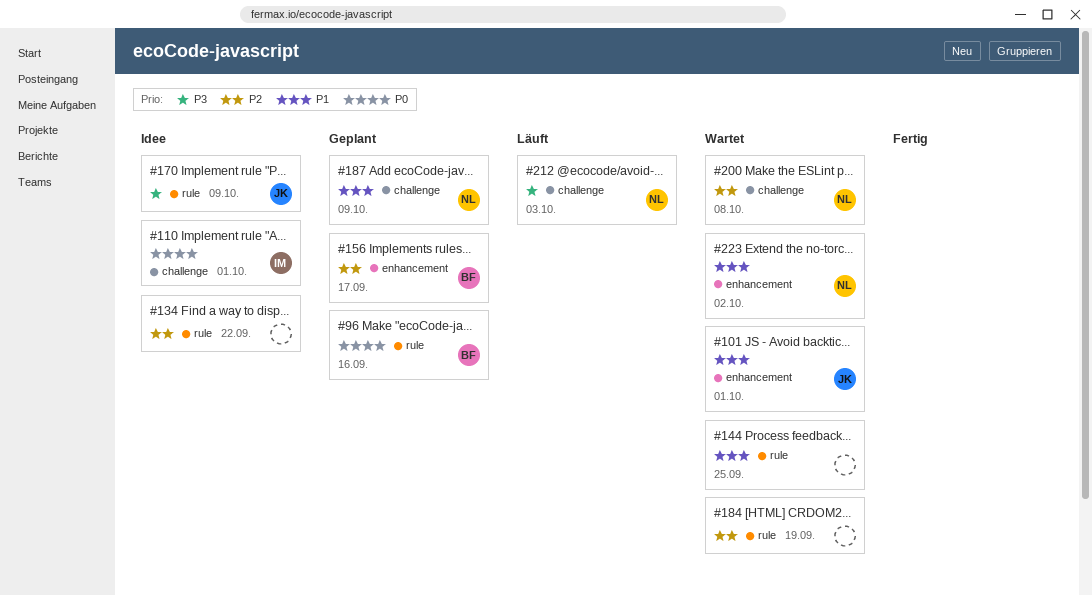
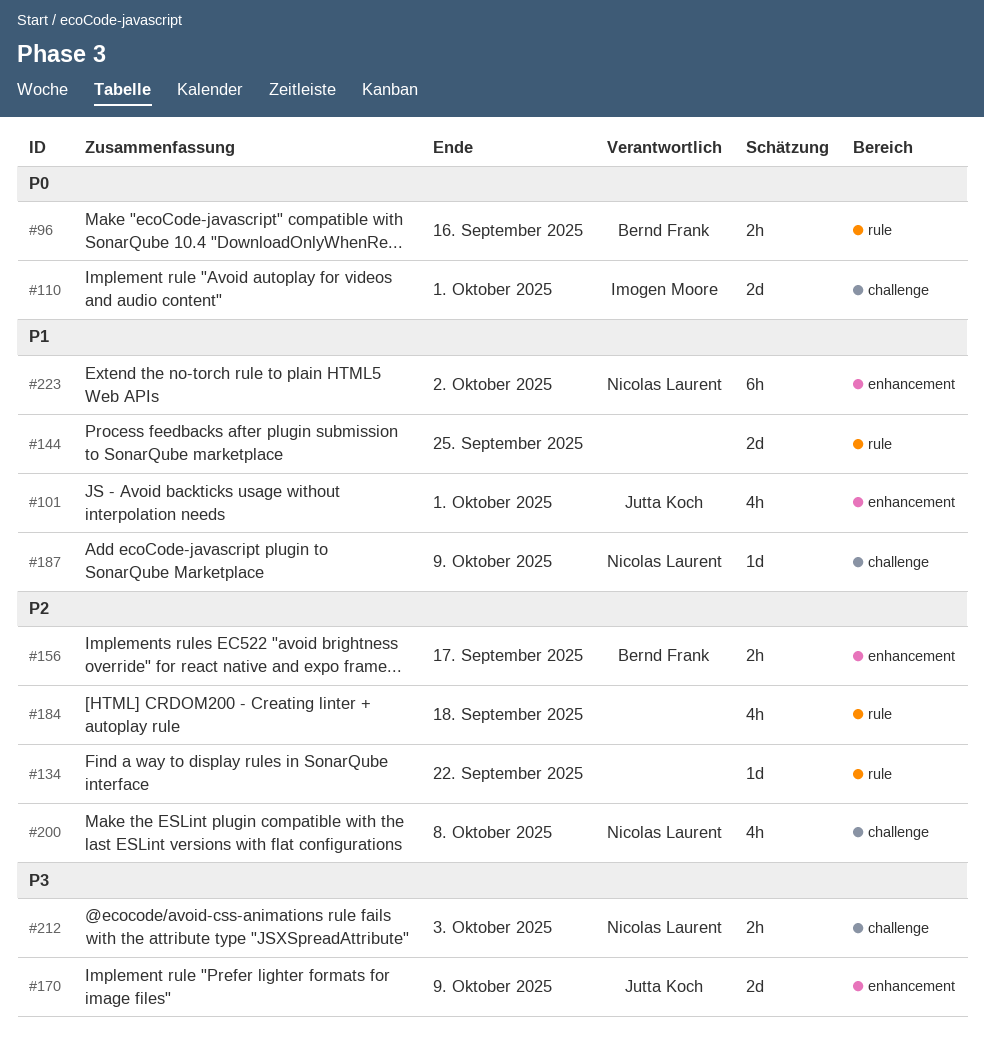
#170, label: rule -> enhancement
#184, due: Sep 19 -> Sep 18

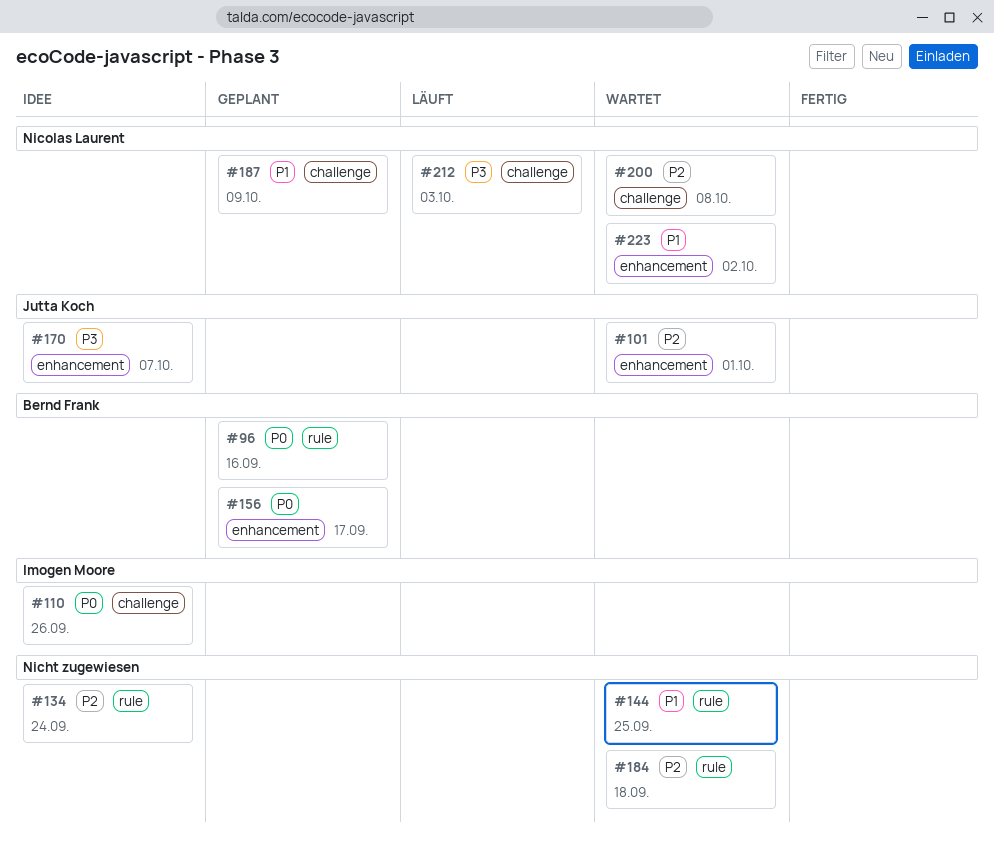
#101, priority: P1 -> P2
#110, due: Oct 1 -> Sep 26
#134, due: Sep 22 -> Sep 24
#156, priority: P2 -> P0
#170, due: Oct 9 -> Oct 7

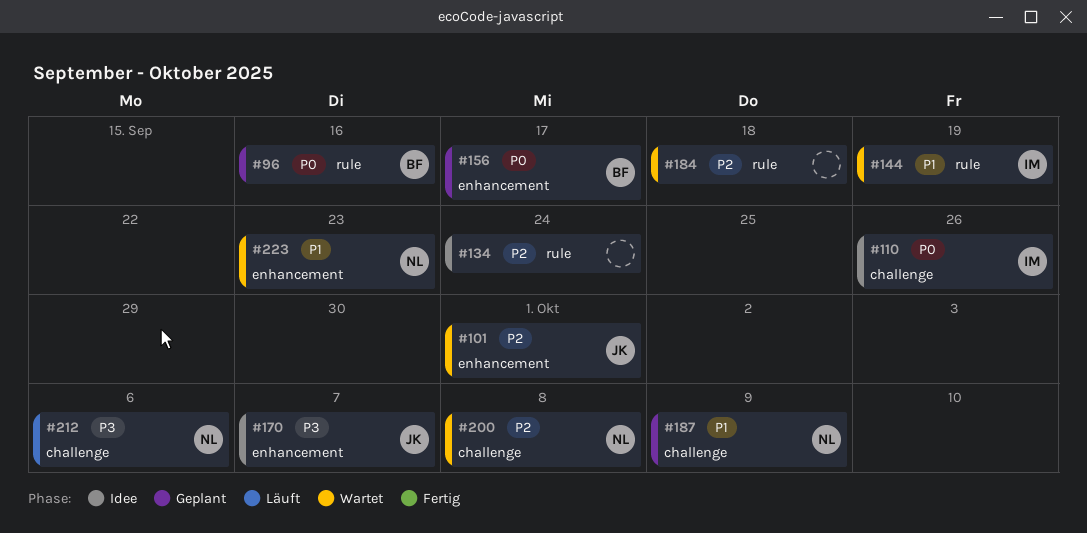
#144, owner: none -> Imogen Moore
#144, due: Sep 25 -> Sep 19
#212, due: Oct 3 -> Oct 6
#223, due: Oct 2 -> Sep 23

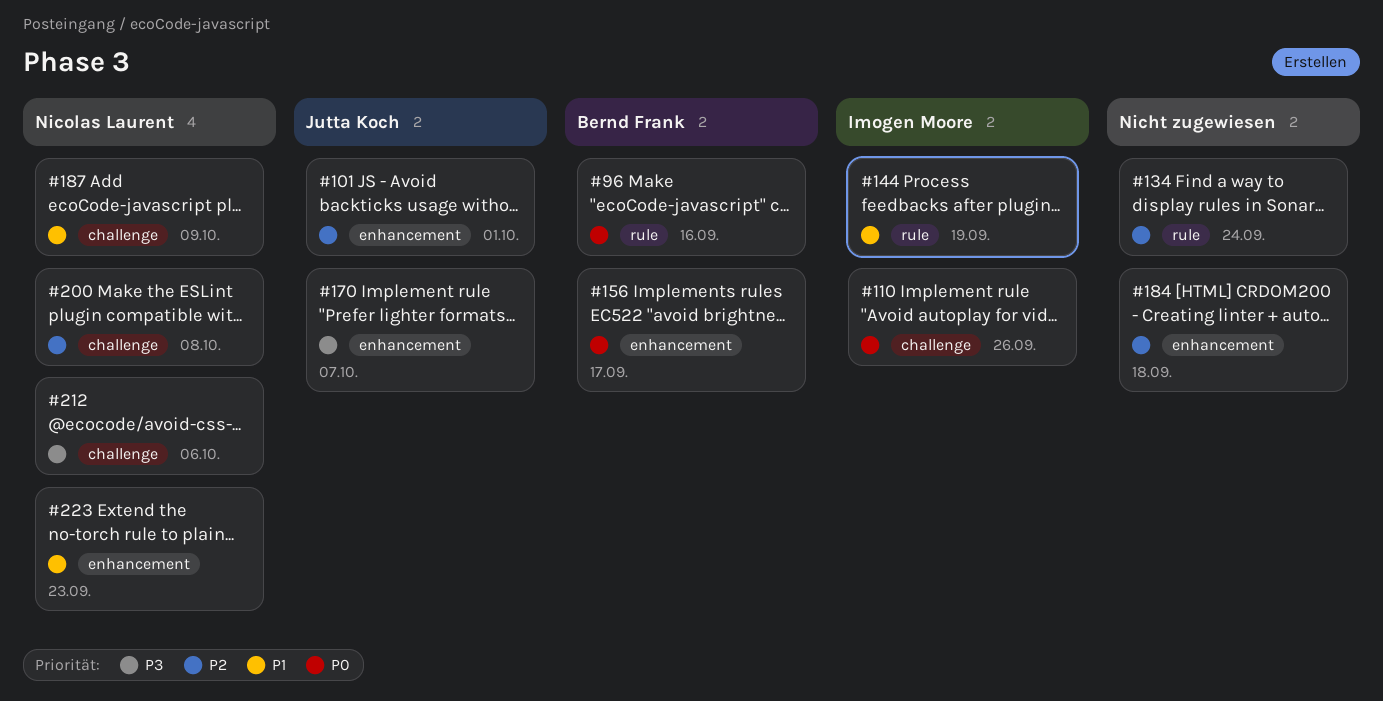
#184, label: rule -> enhancement

